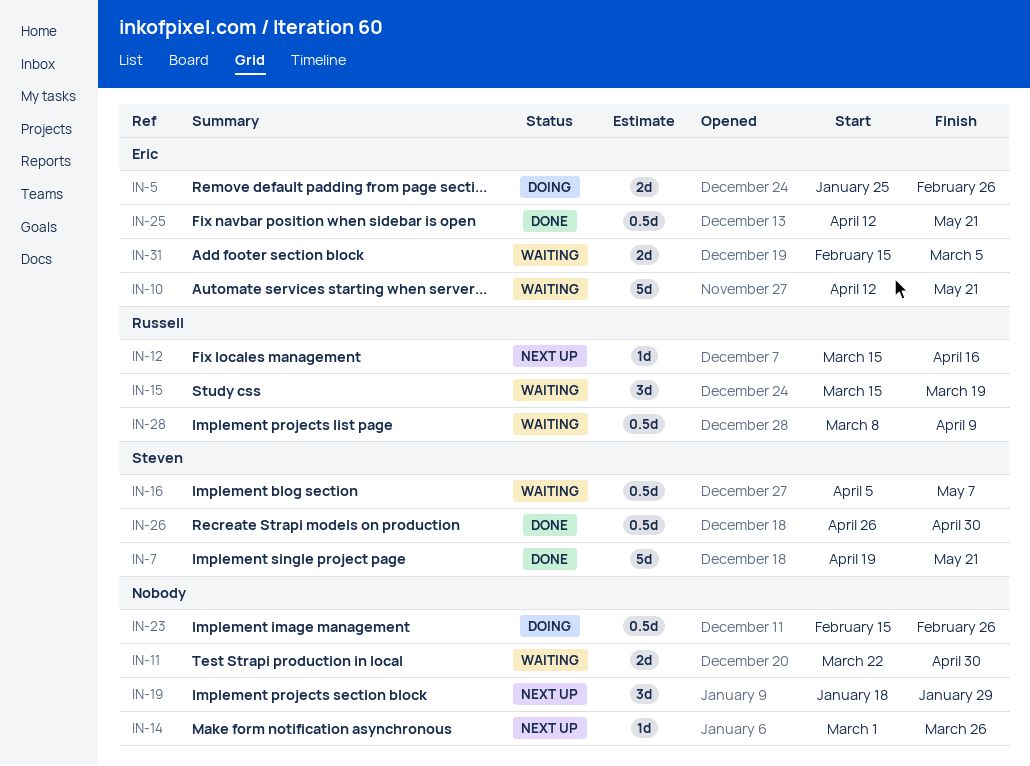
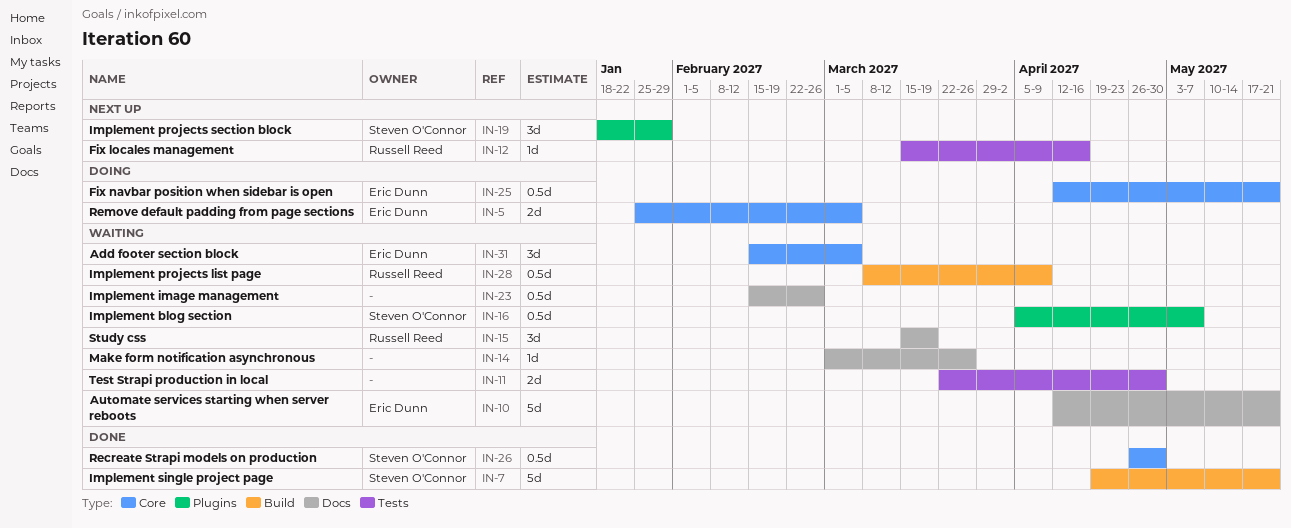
IN-5, due: Feb 26 -> Mar 5
IN-14, status: Next up -> Waiting
IN-19, owner: none -> Steven O'Connor
IN-23, status: Doing -> Waiting
IN-25, status: Done -> Doing
IN-31, estimate: 2d -> 3d

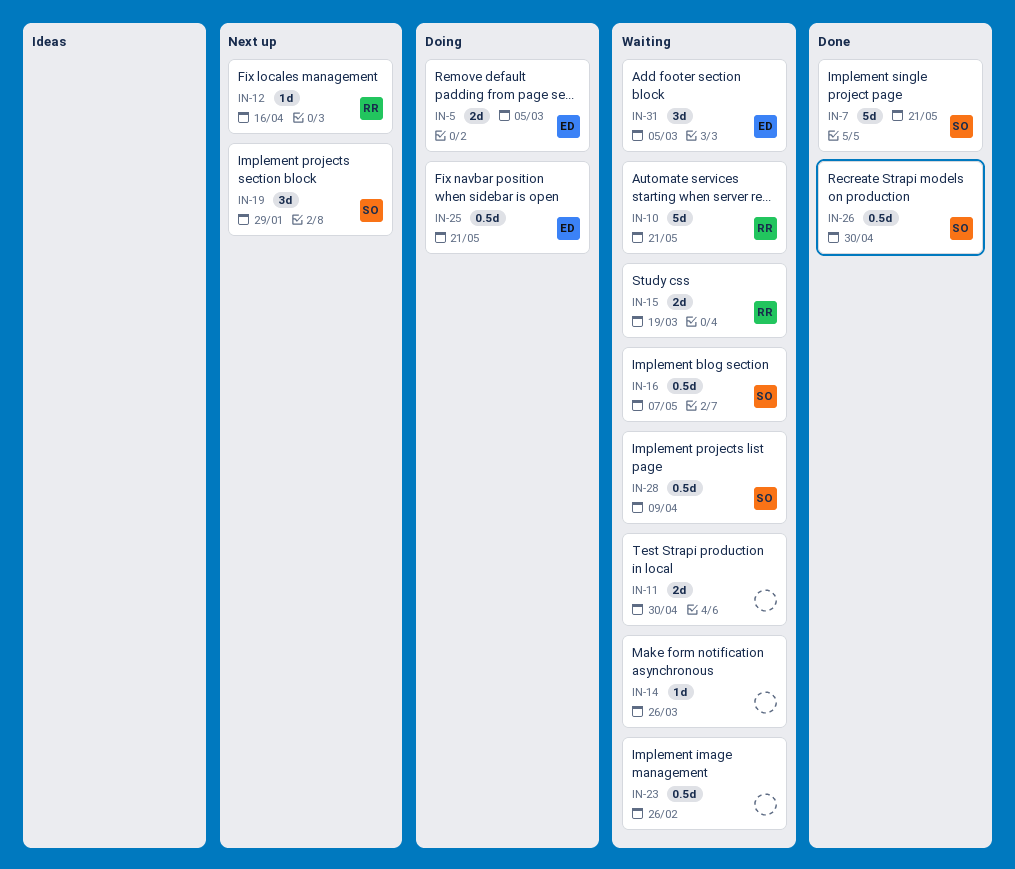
IN-10, owner: Eric Dunn -> Russell Reed
IN-15, estimate: 3d -> 2d
IN-28, owner: Russell Reed -> Steven O'Connor

